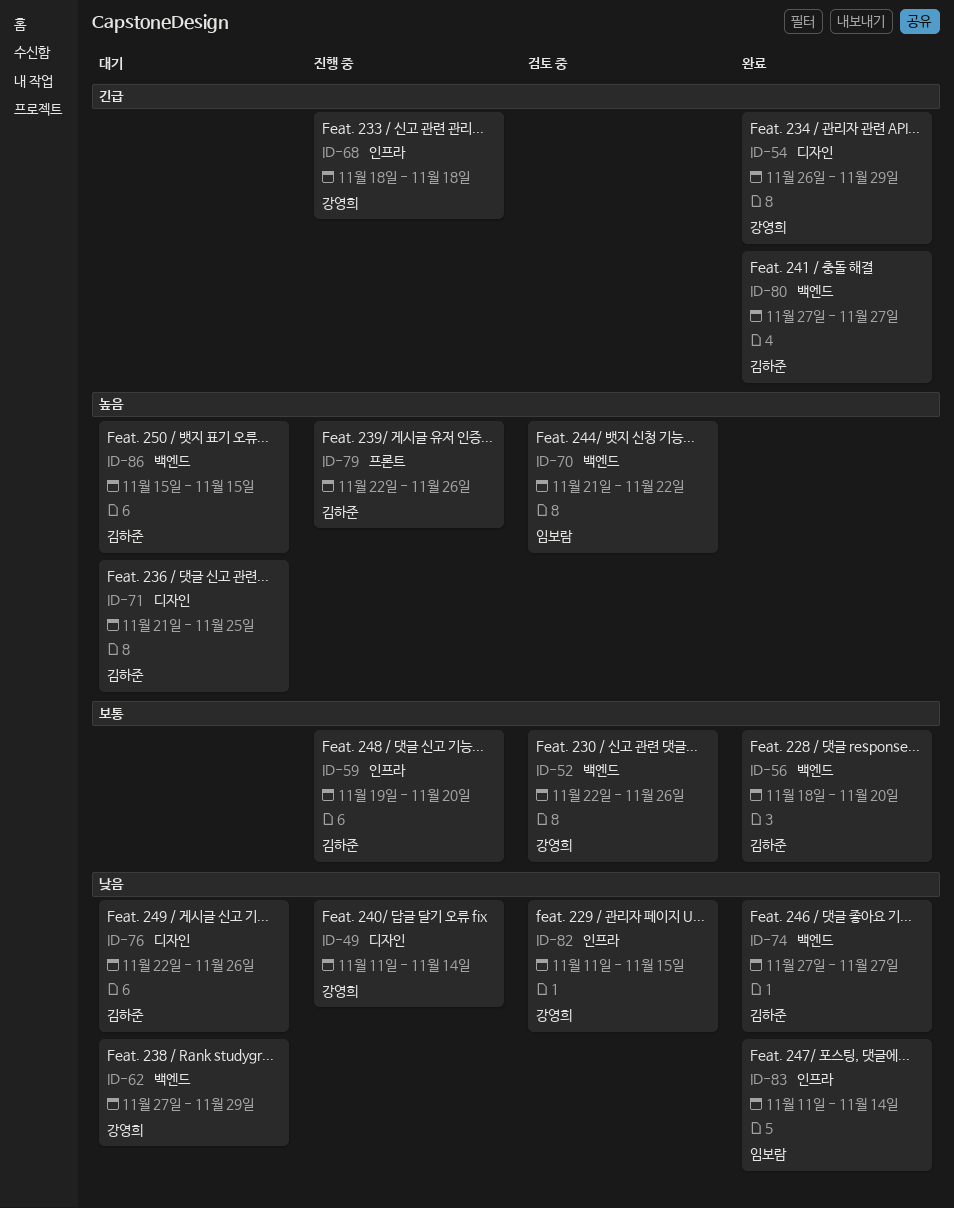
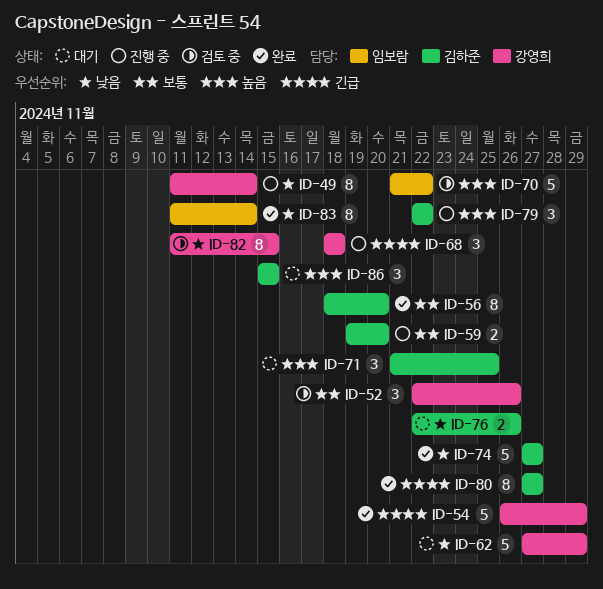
ID-79, due: Nov 26 -> Nov 22

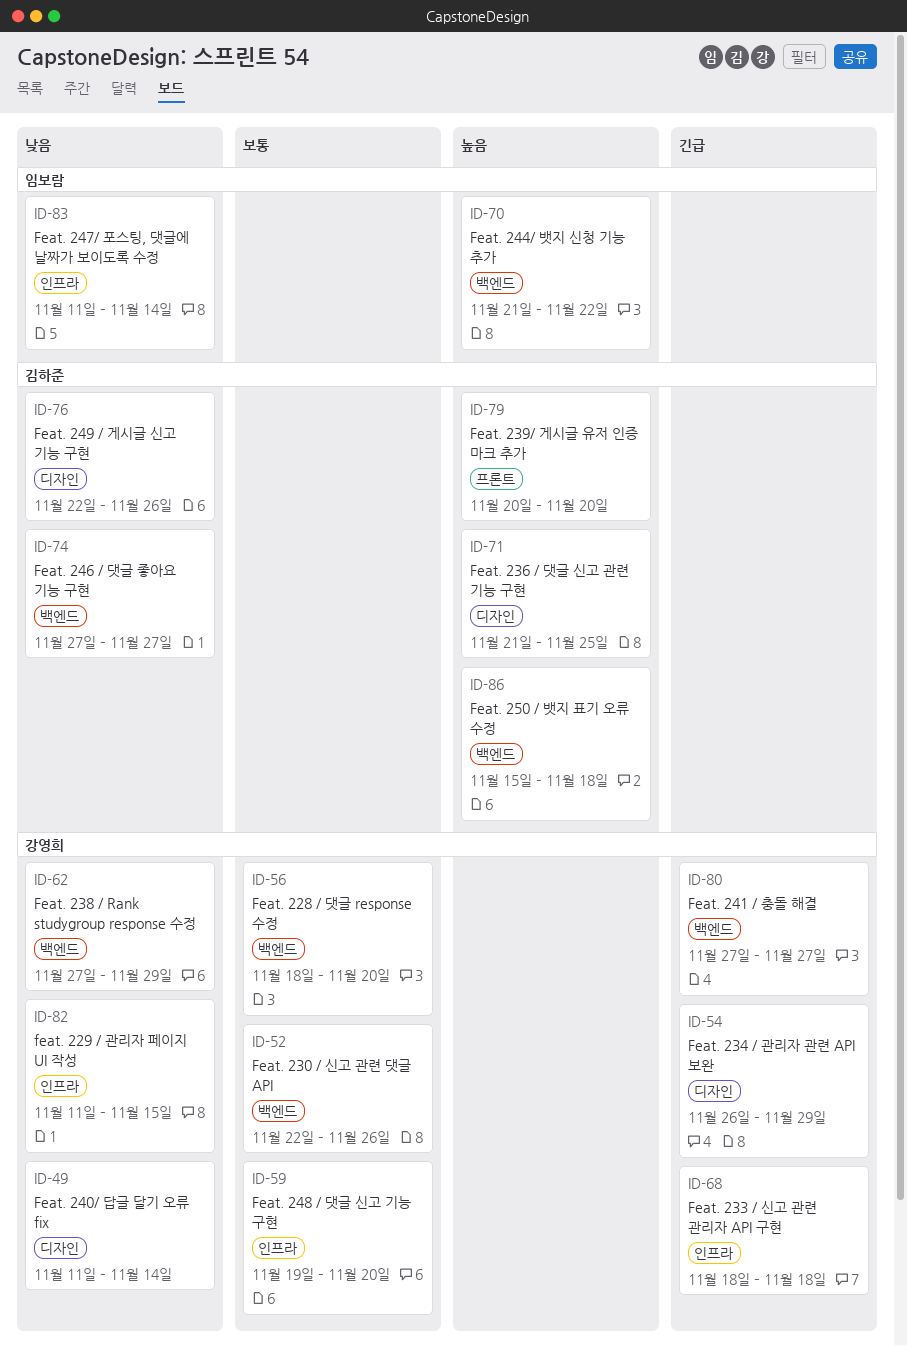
ID-56, owner: 김하준 -> 강영희
ID-59, owner: 김하준 -> 강영희
ID-79, start: Nov 22 -> Nov 20
ID-79, due: Nov 22 -> Nov 20
ID-80, owner: 김하준 -> 강영희
ID-86, due: Nov 15 -> Nov 18

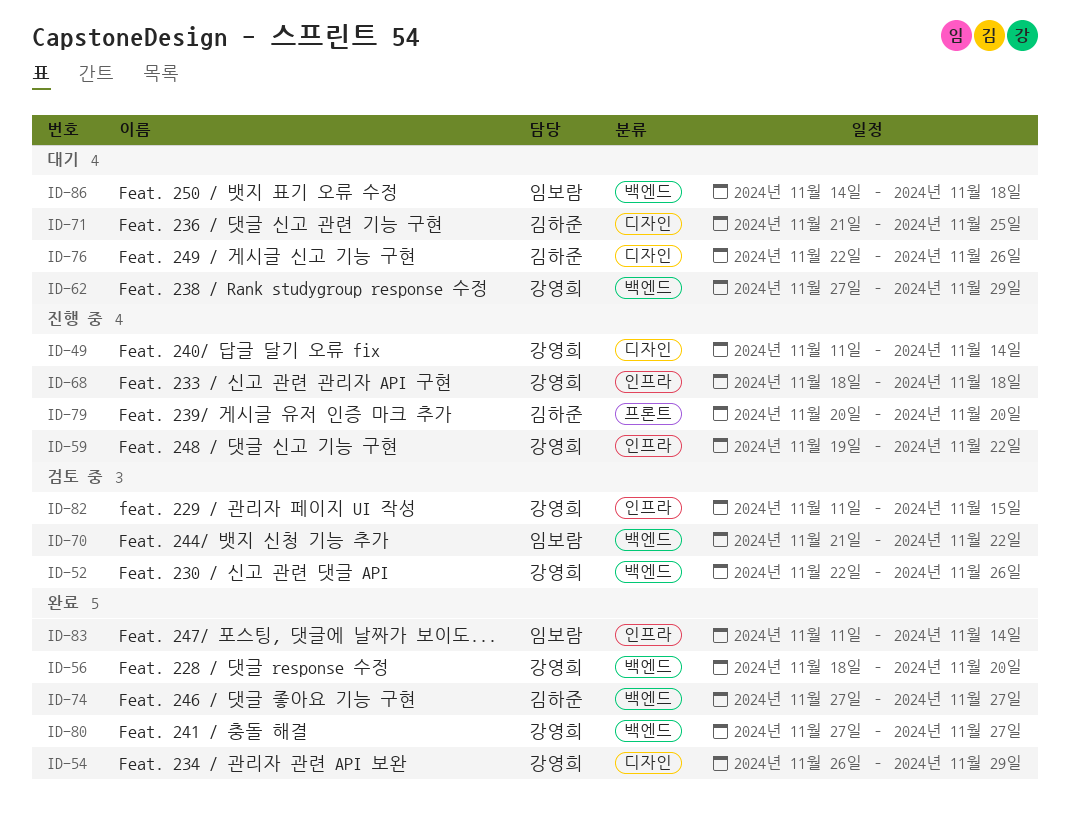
ID-59, due: Nov 20 -> Nov 22
ID-86, owner: 김하준 -> 임보람
ID-86, start: Nov 15 -> Nov 14

